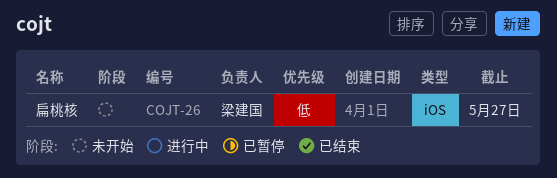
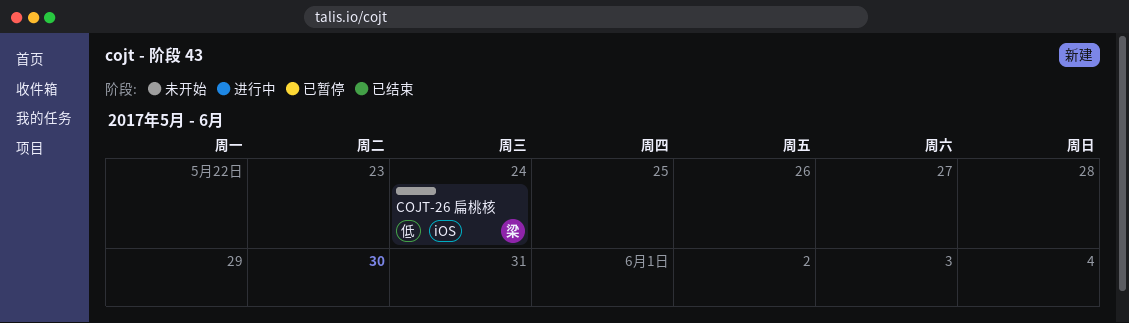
COJT-26, due: May 27 -> May 24

